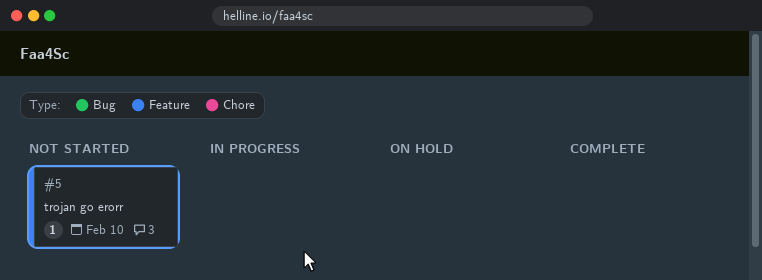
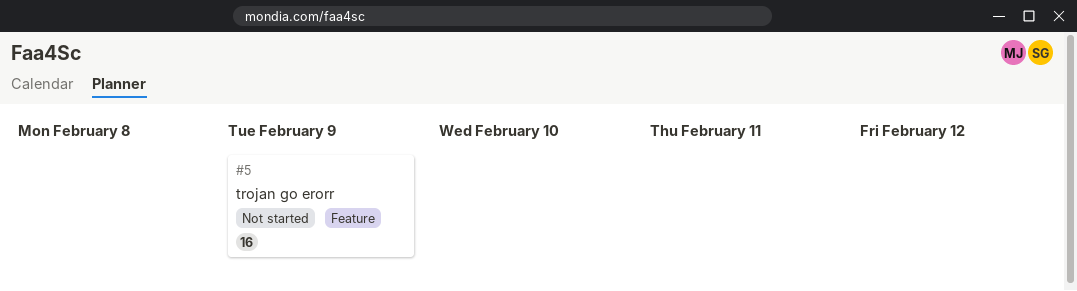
#5, estimate: 1 -> 16
#5, due: Feb 10 -> Feb 9

